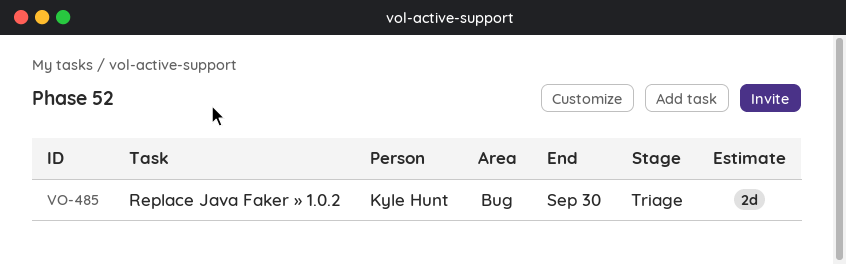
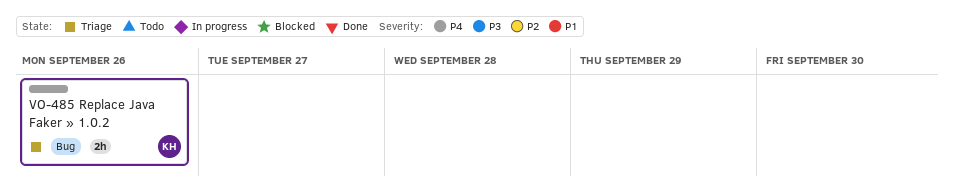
VO-485, estimate: 2d -> 2h
VO-485, due: Sep 30 -> Sep 26

